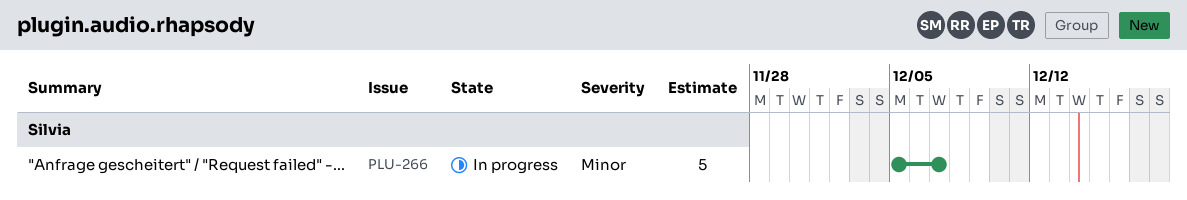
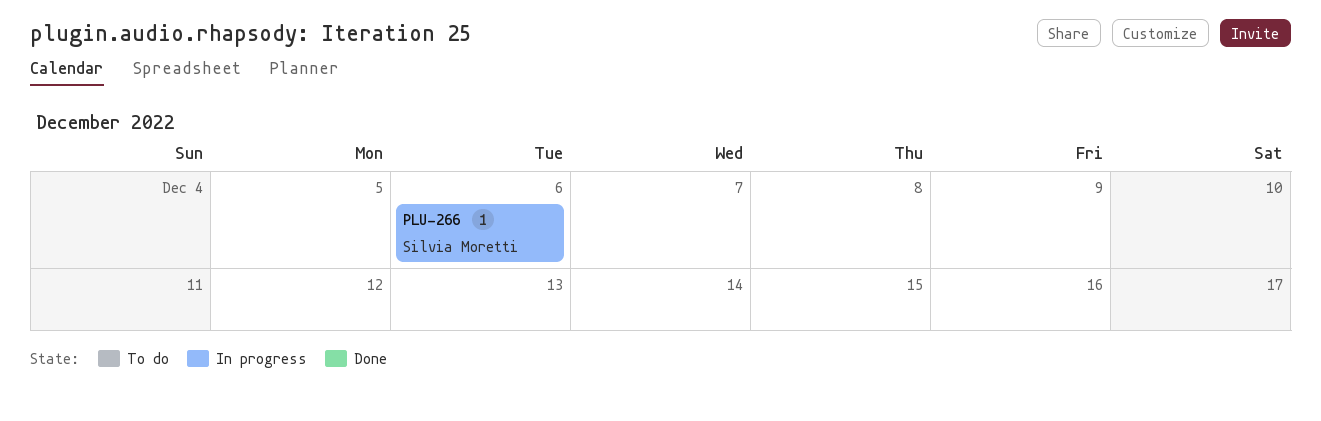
PLU-266, estimate: 5 -> 1
PLU-266, due: Dec 7 -> Dec 6

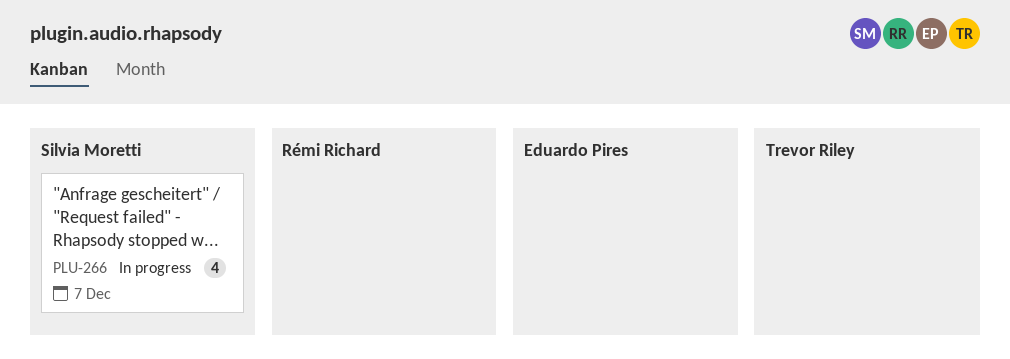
PLU-266, estimate: 1 -> 4
PLU-266, due: Dec 6 -> Dec 7

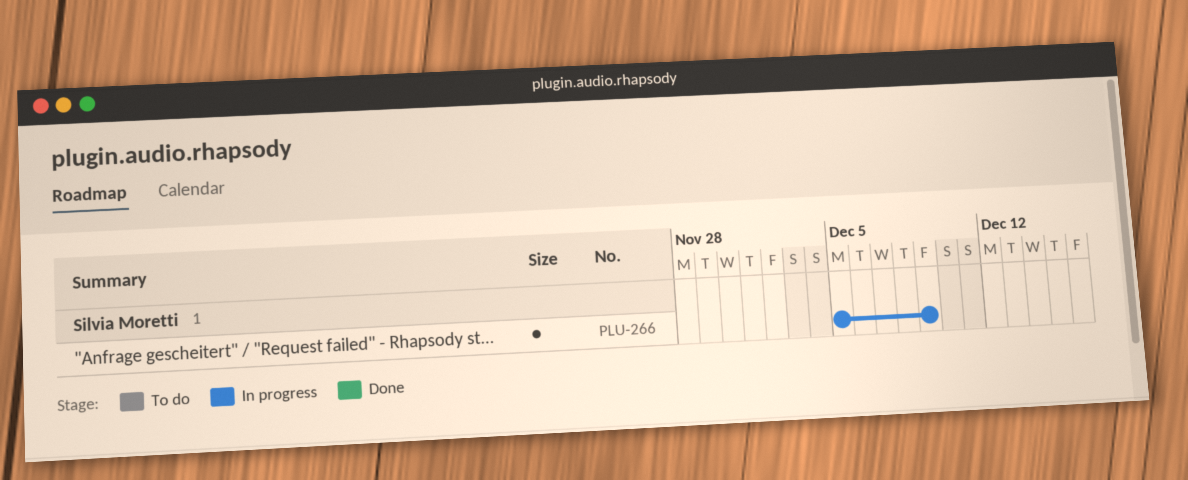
PLU-266, estimate: 4 -> 1
PLU-266, due: Dec 7 -> Dec 9

